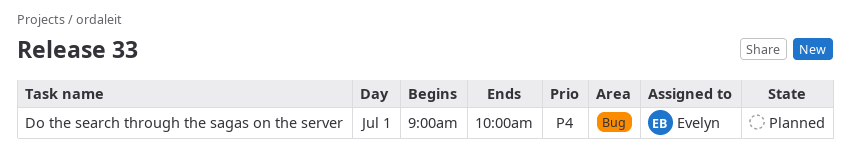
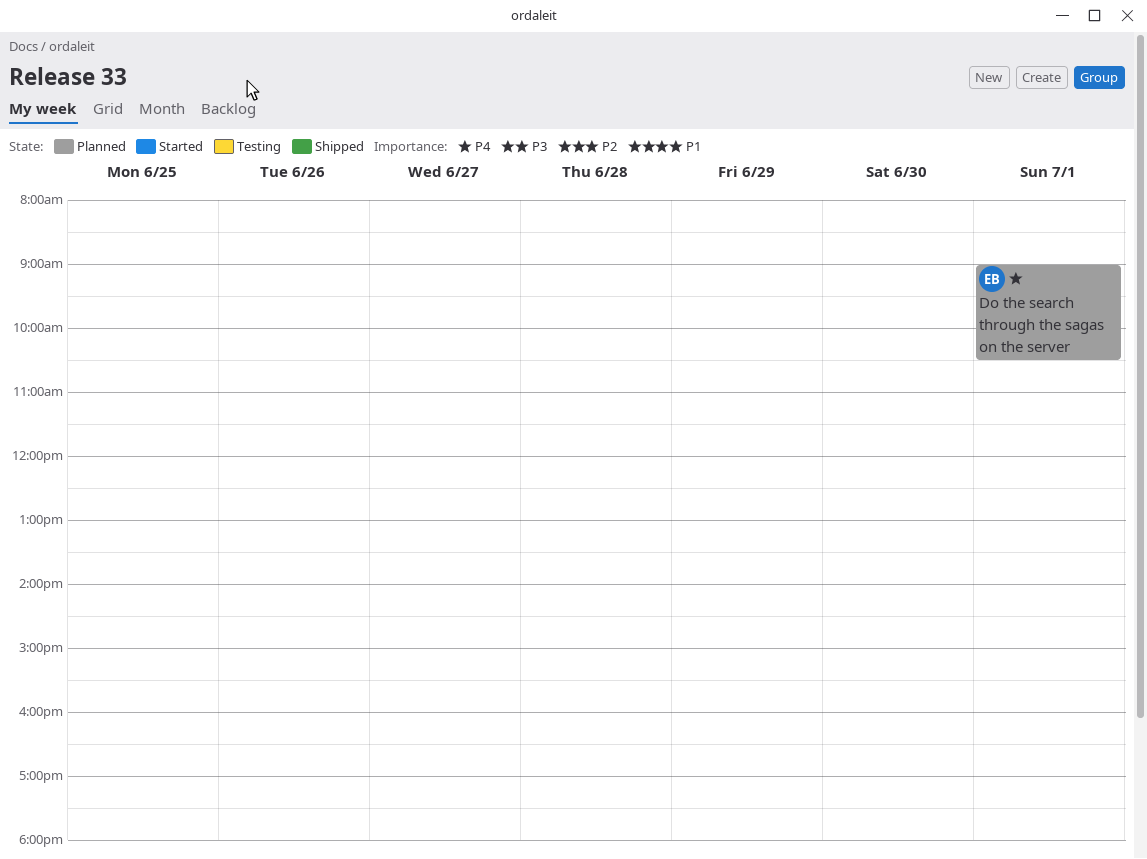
Do the search through the sagas on the server, ends: 10:00 -> 10:30

